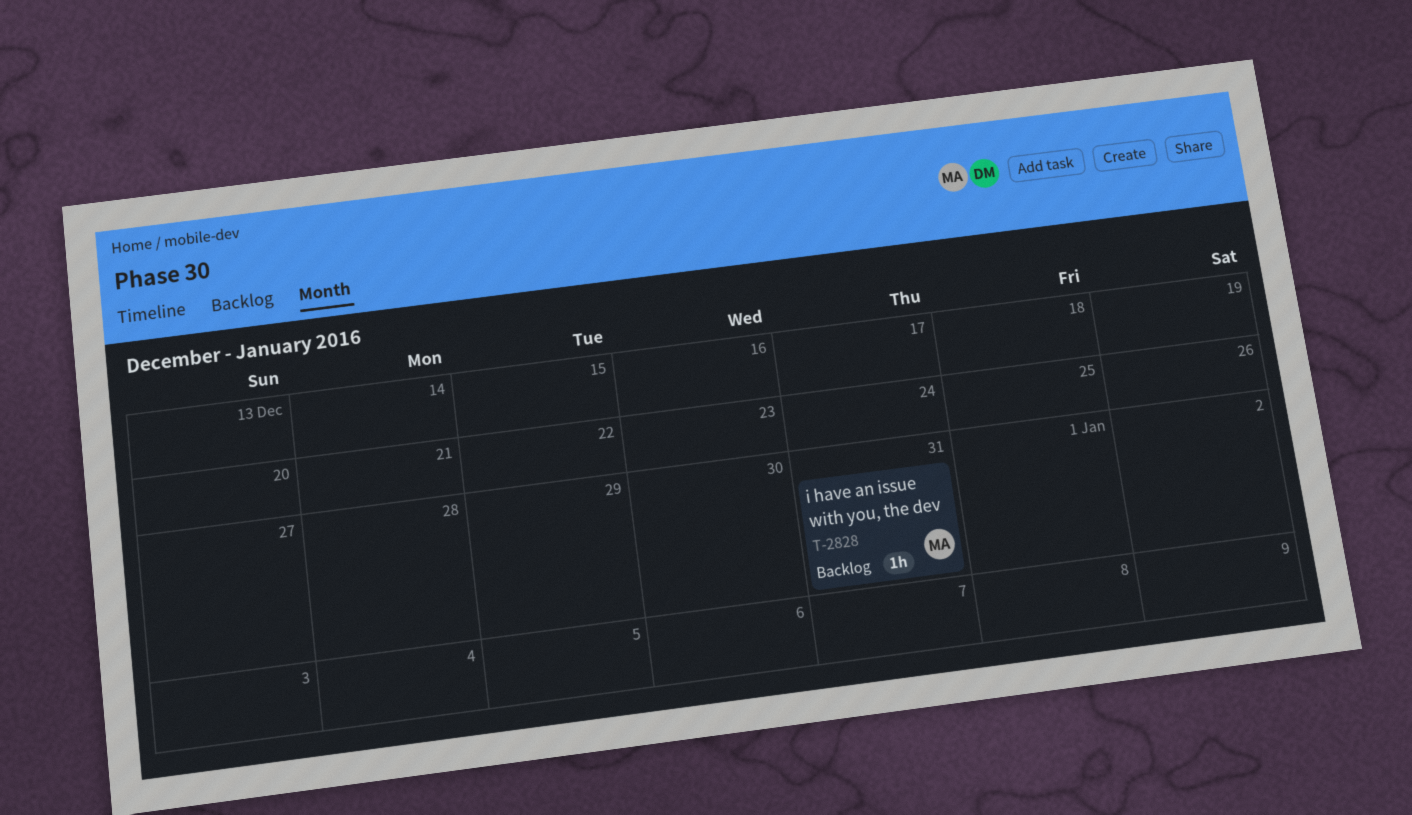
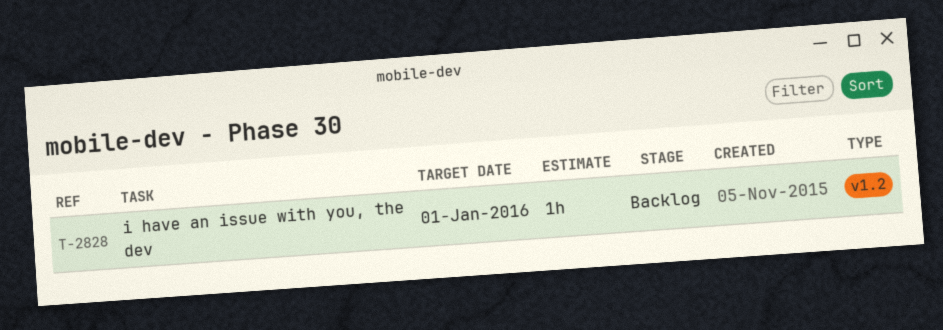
T-2828, due: Dec 31 -> Jan 1

